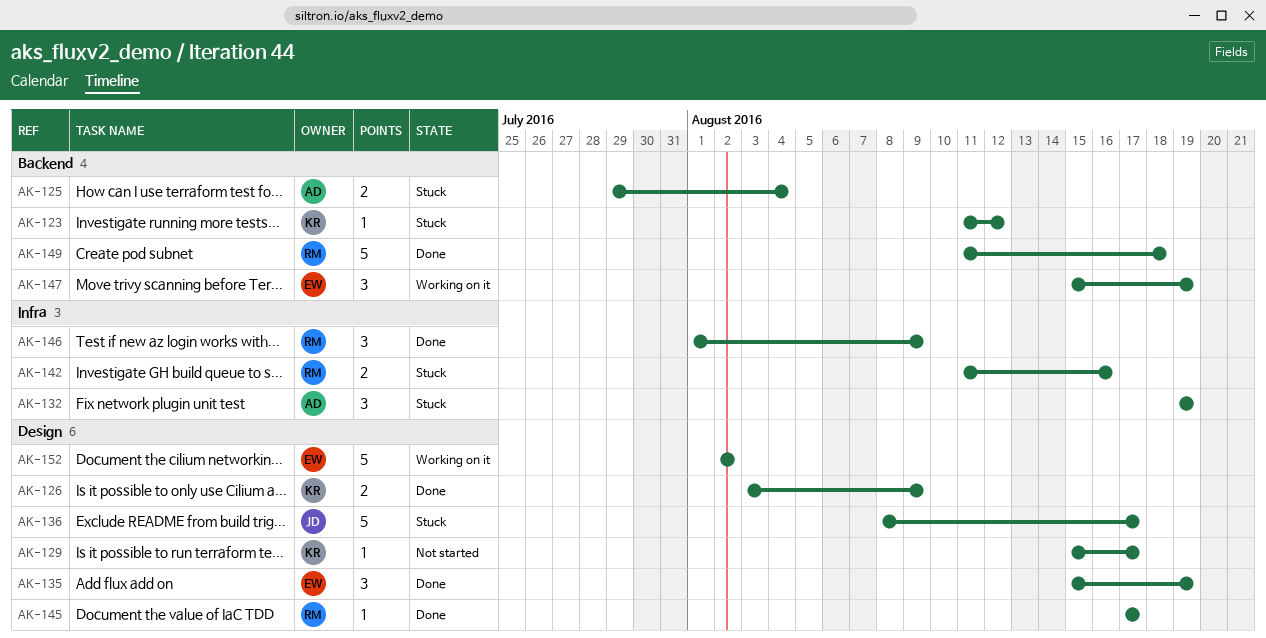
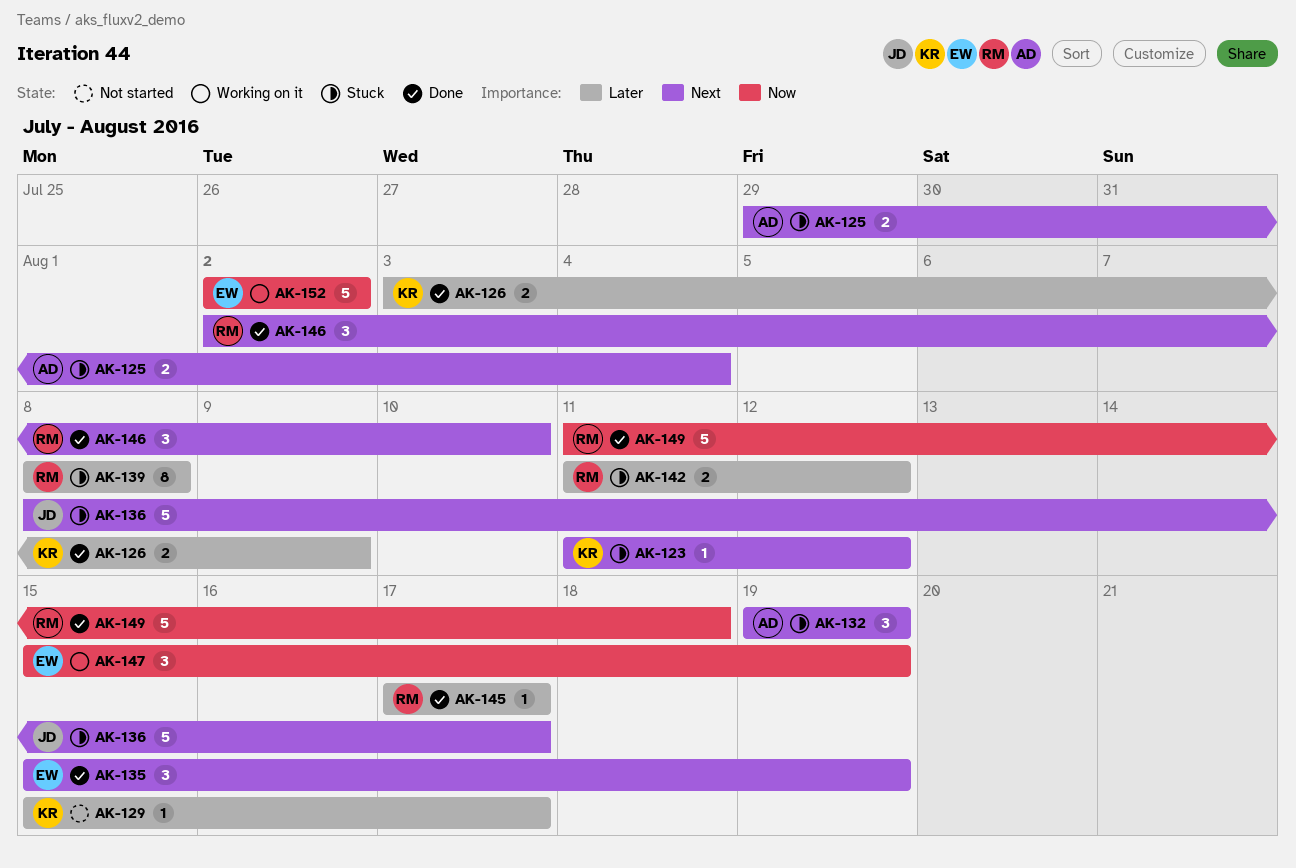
AK-139: none -> present
AK-142, due: Aug 16 -> Aug 12
AK-146, start: Aug 1 -> Aug 2
AK-146, due: Aug 9 -> Aug 10

